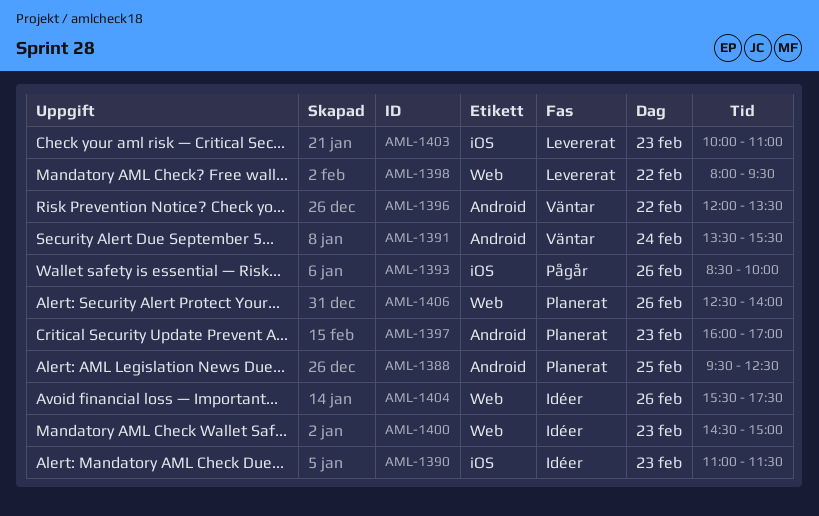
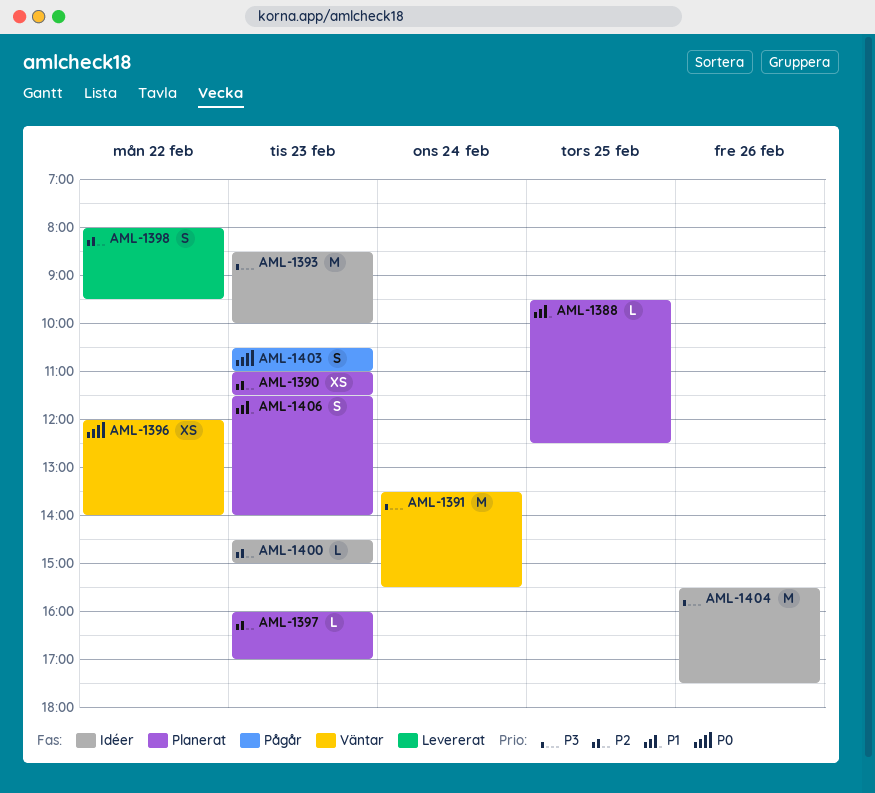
AML-1390, status: Idéer -> Planerat
AML-1393, status: Pågår -> Idéer
AML-1393, day: Feb 26 -> Feb 23
AML-1396, ends: 13:30 -> 14:00
AML-1403, status: Levererat -> Pågår
AML-1403, begins: 10:00 -> 10:30
AML-1406, day: Feb 26 -> Feb 23
AML-1406, begins: 12:30 -> 11:30

